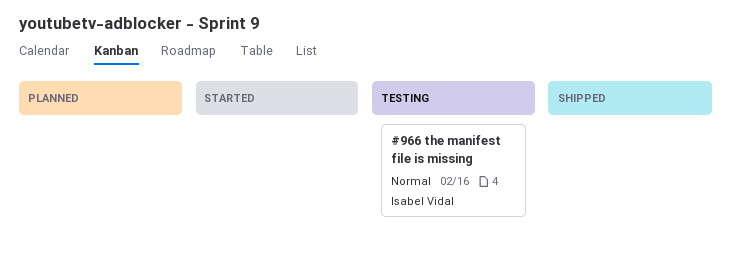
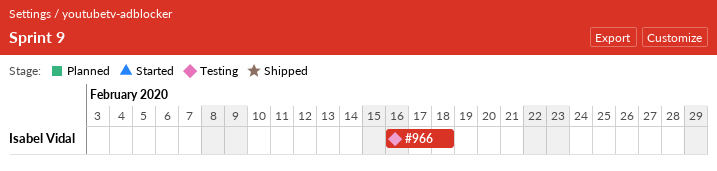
#966, due: Feb 16 -> Feb 18

